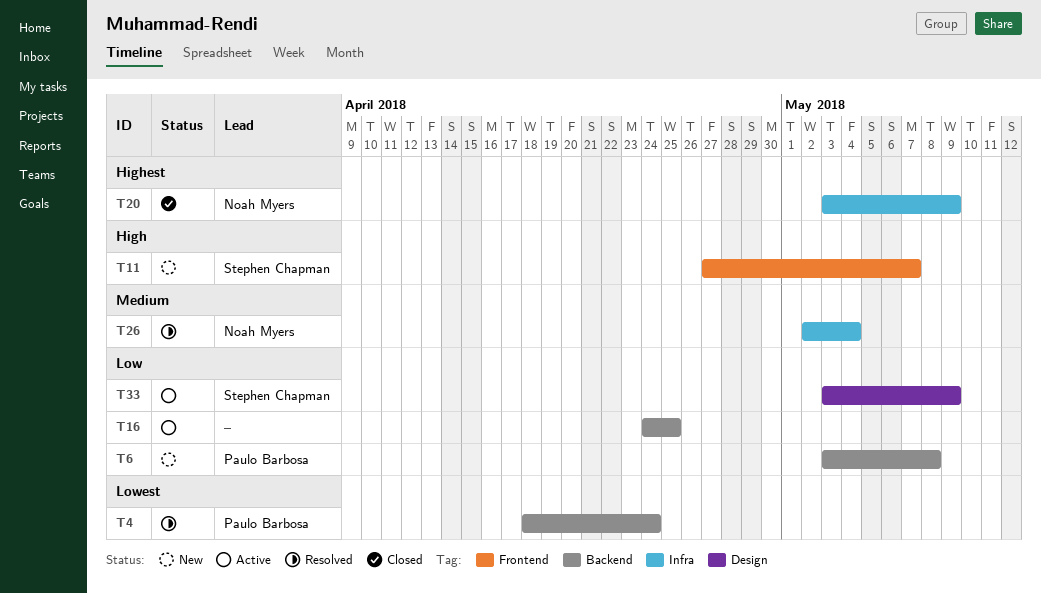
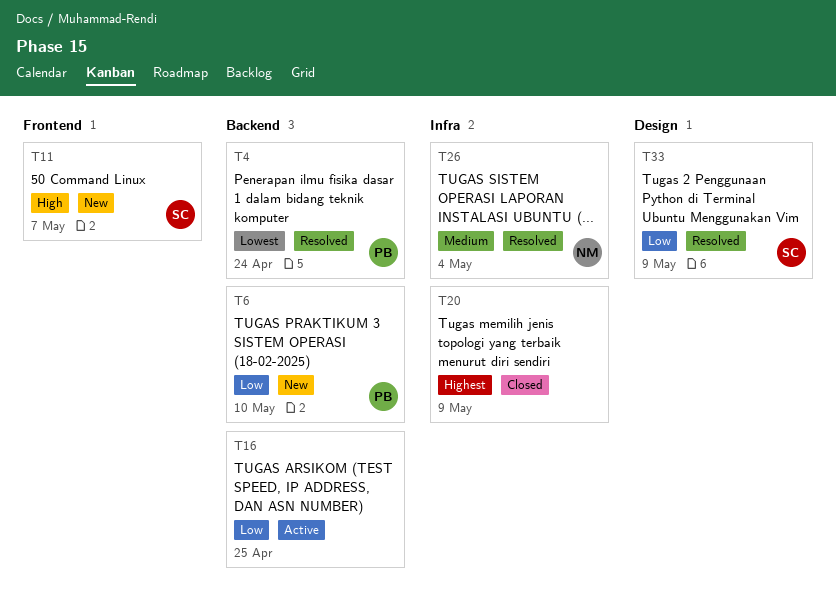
T6, due: May 8 -> May 10
T20, owner: Noah Myers -> none
T33, status: Active -> Resolved

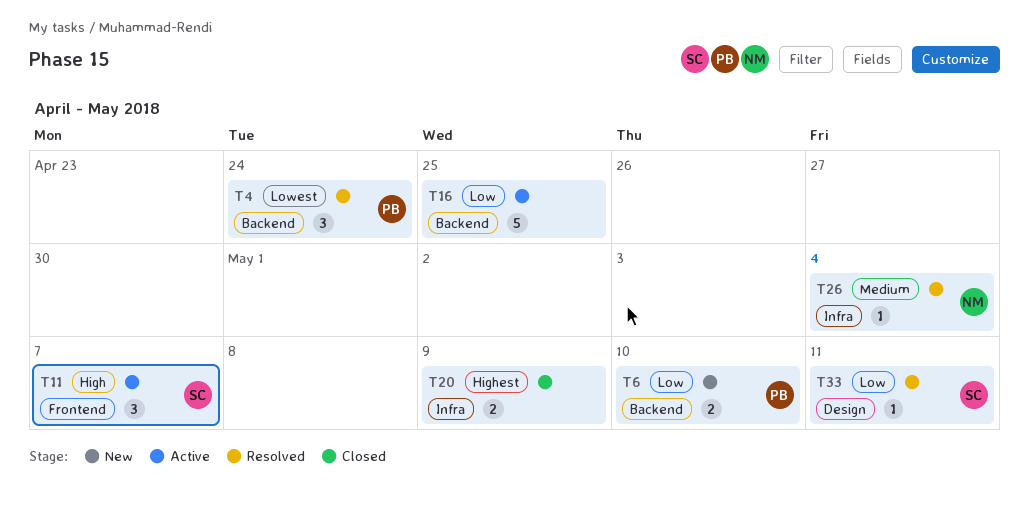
T11, status: New -> Active
T33, due: May 9 -> May 11

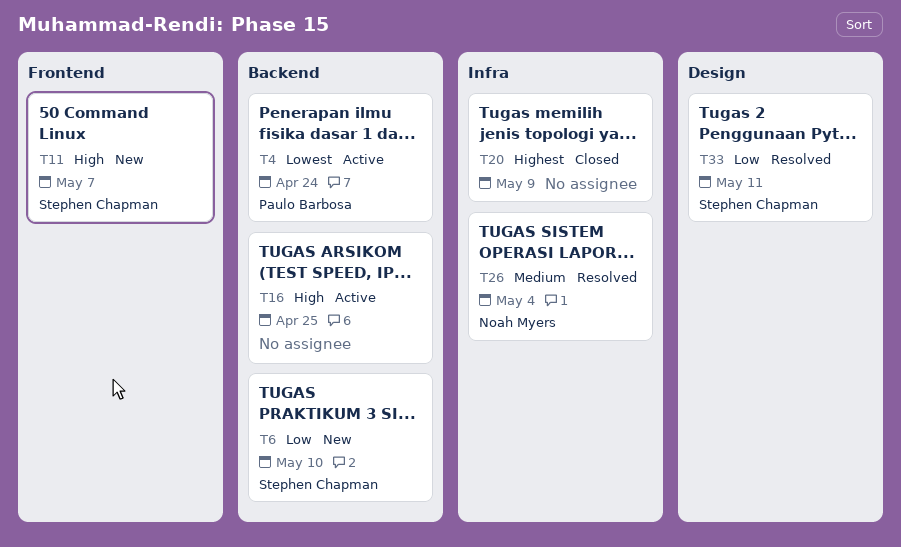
T4, status: Resolved -> Active
T6, owner: Paulo Barbosa -> Stephen Chapman
T11, status: Active -> New
T16, priority: Low -> High

